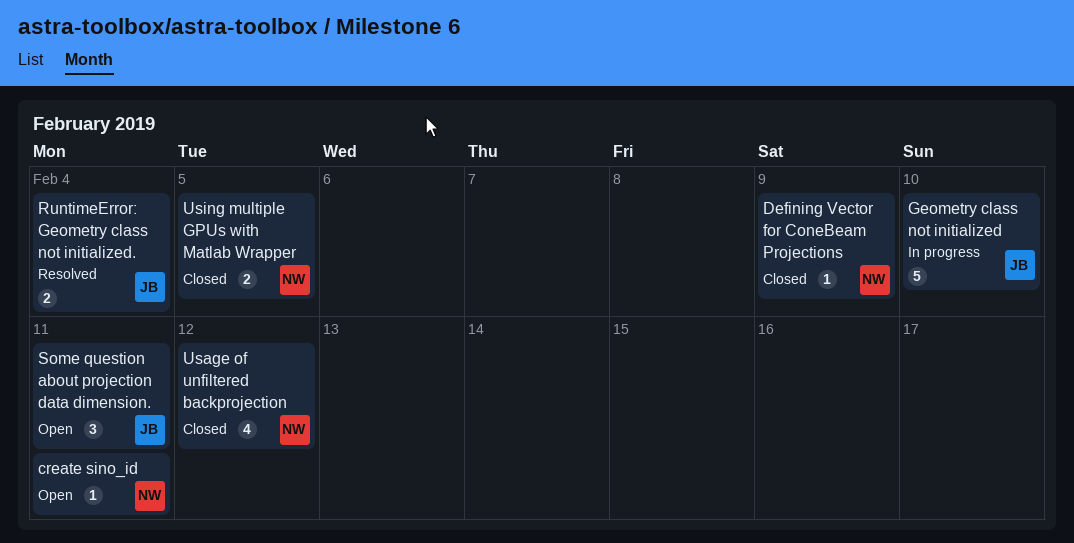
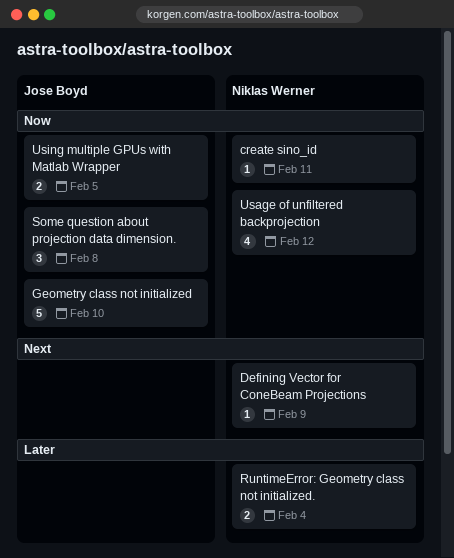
RuntimeError: Geometry class not initialized., owner: Jose Boyd -> Niklas Werner
Some question about projection data dimension., due: Feb 11 -> Feb 8
Using multiple GPUs with Matlab Wrapper, owner: Niklas Werner -> Jose Boyd

